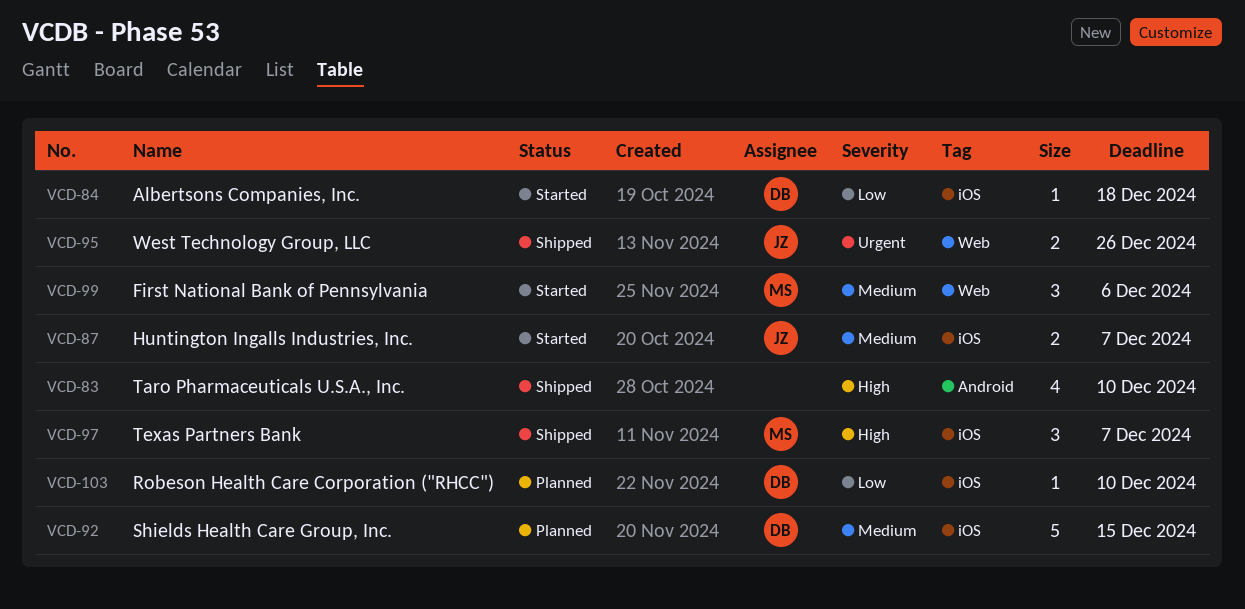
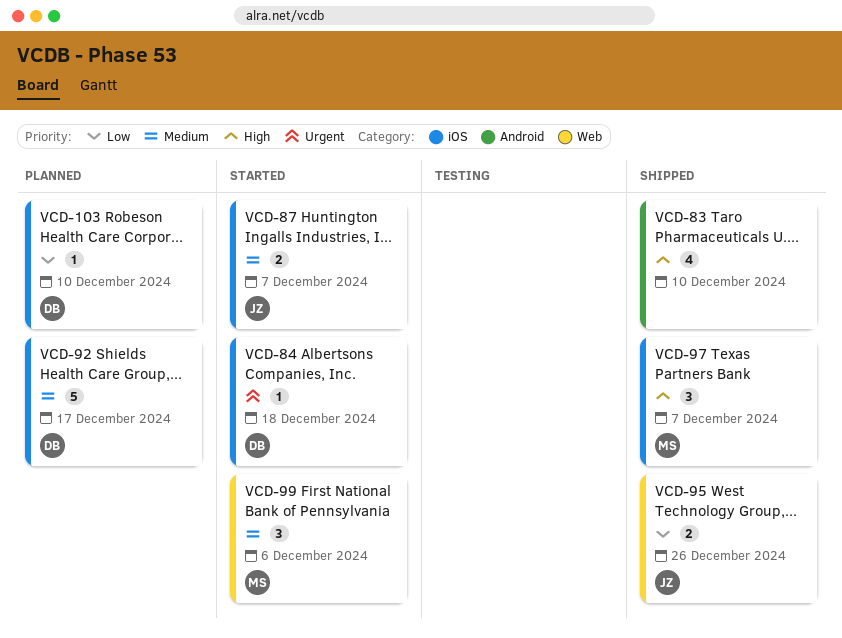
VCD-84, priority: Low -> Urgent
VCD-92, due: Dec 15 -> Dec 17
VCD-95, priority: Urgent -> Low

